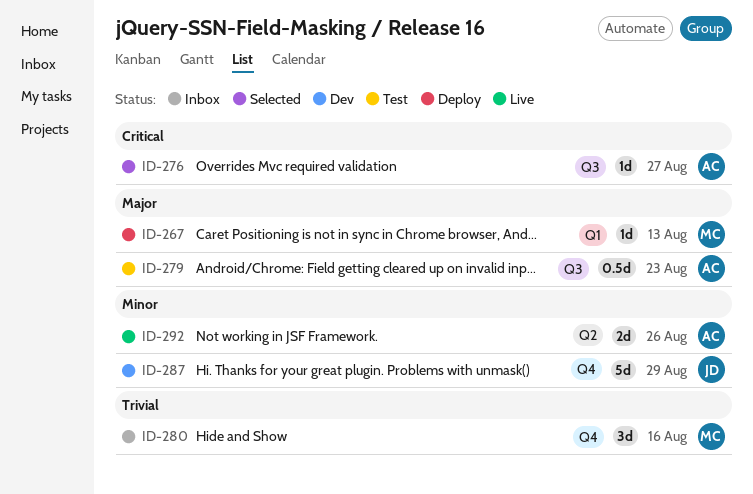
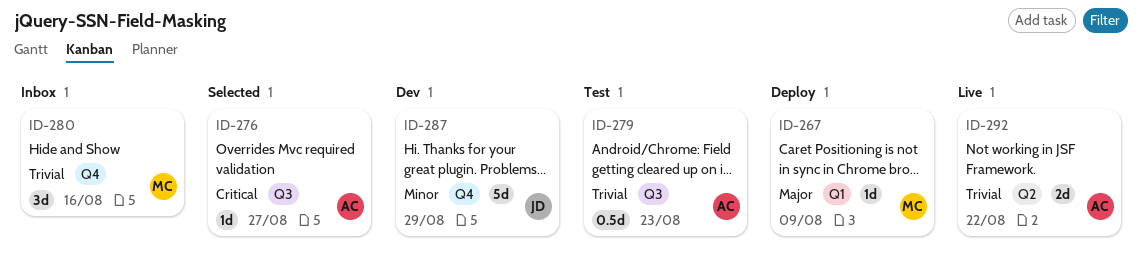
ID-267, due: Aug 13 -> Aug 9
ID-279, priority: Major -> Trivial
ID-292, priority: Minor -> Trivial
ID-292, due: Aug 26 -> Aug 22

